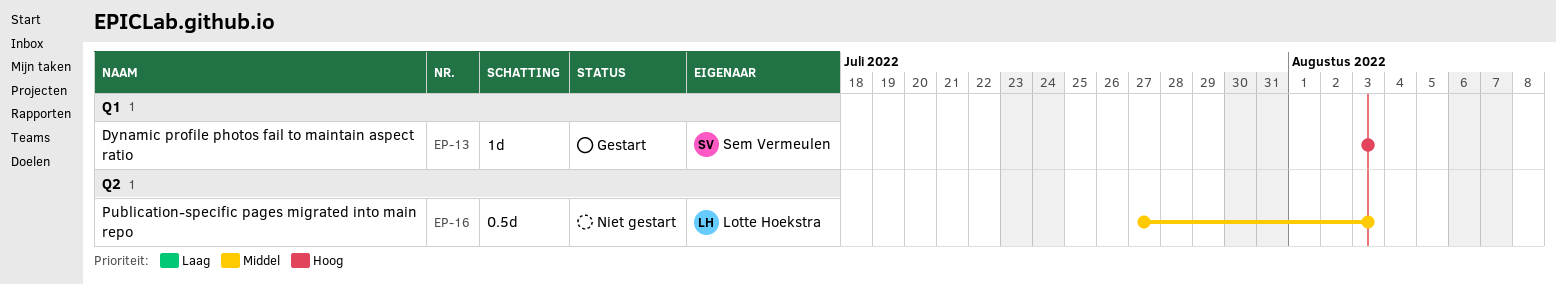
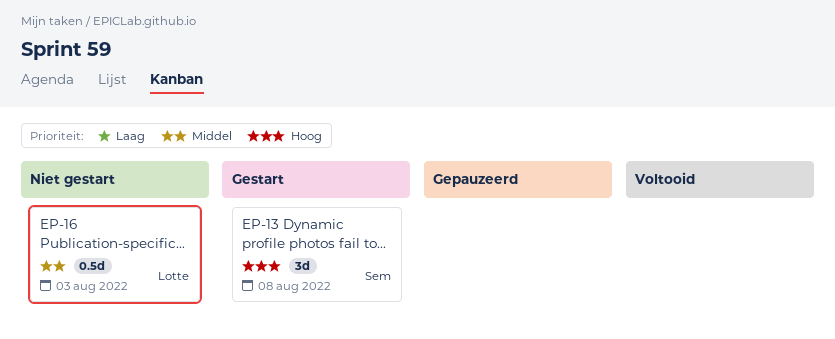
EP-13, estimate: 1d -> 3d
EP-13, due: Aug 3 -> Aug 8

